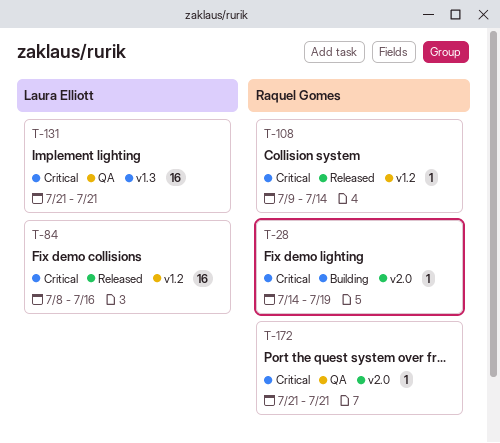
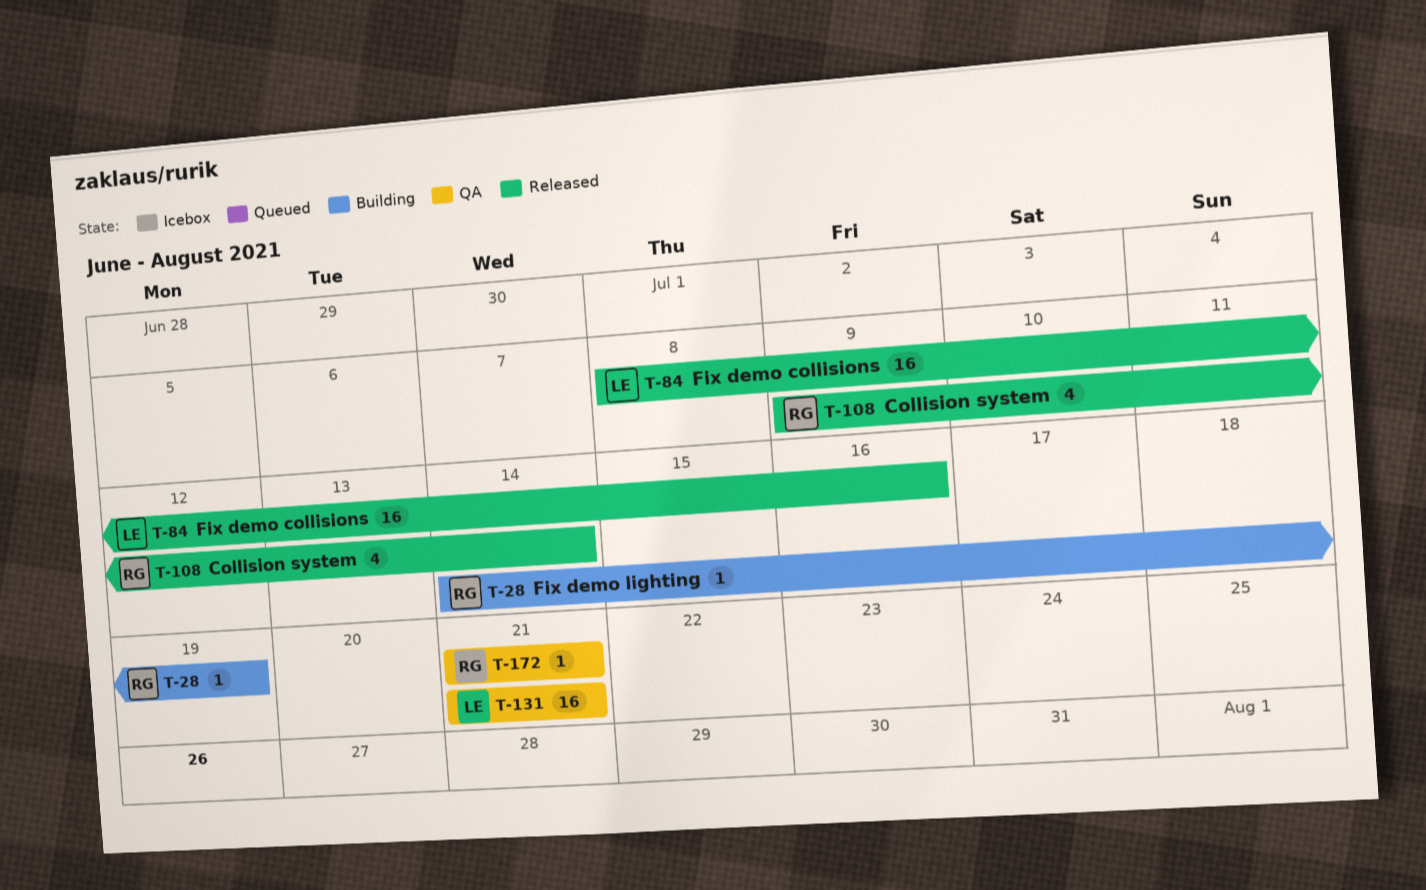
T-108, estimate: 1 -> 4

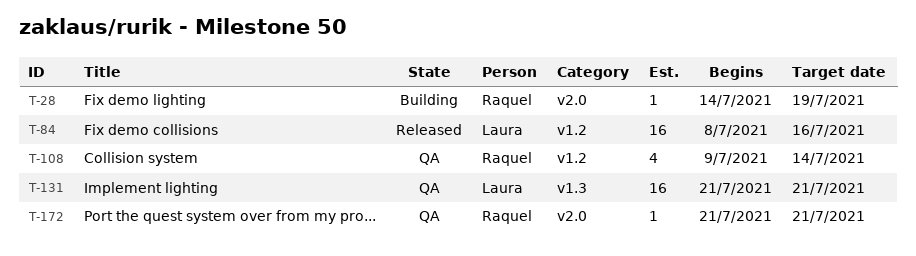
T-108, status: Released -> QA

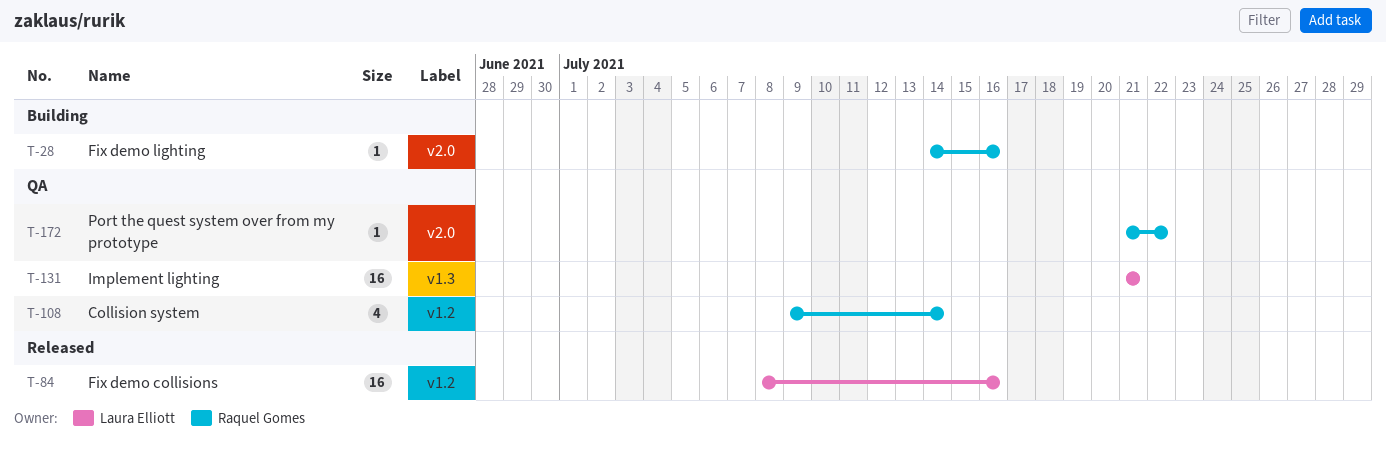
T-28, due: Jul 19 -> Jul 16
T-172, due: Jul 21 -> Jul 22

